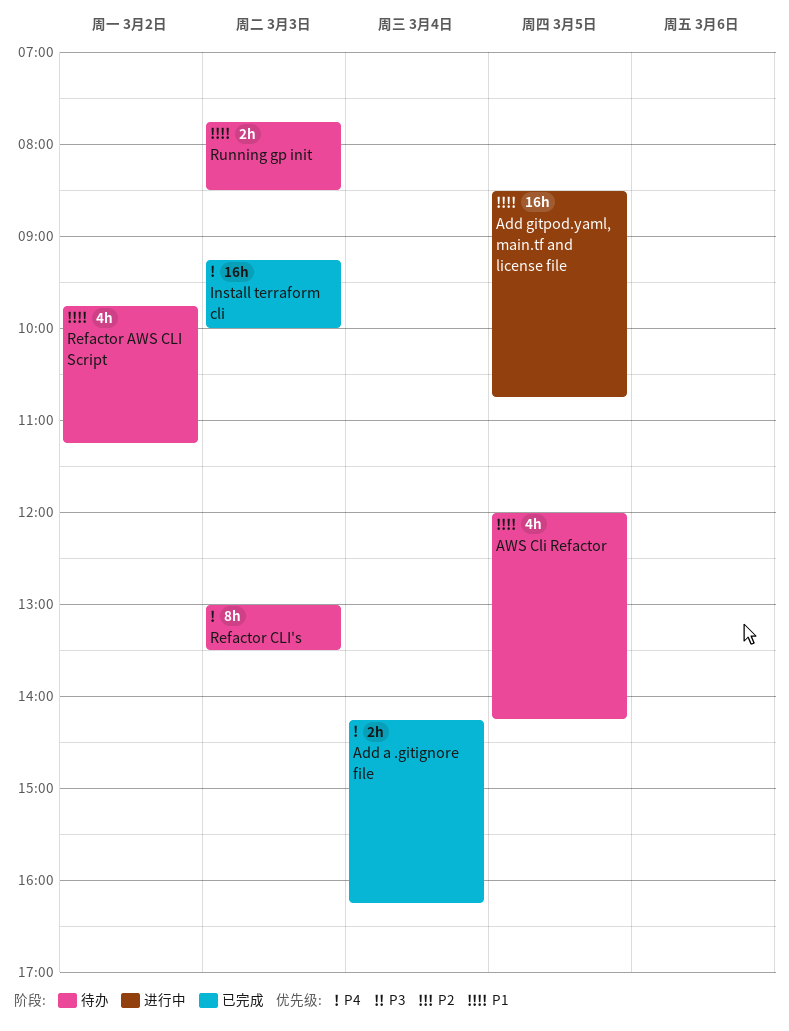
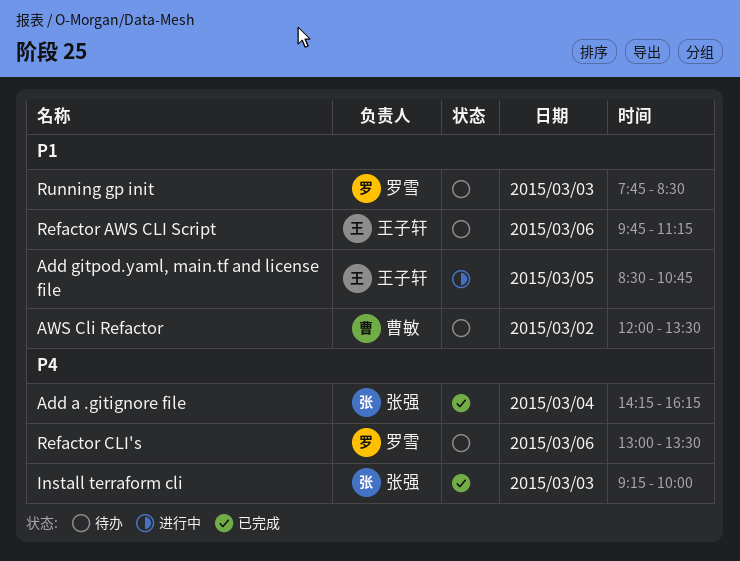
AWS Cli Refactor, day: Mar 5 -> Mar 2
AWS Cli Refactor, ends: 14:15 -> 13:30
Refactor AWS CLI Script, day: Mar 2 -> Mar 6
Refactor CLI's, day: Mar 3 -> Mar 6

